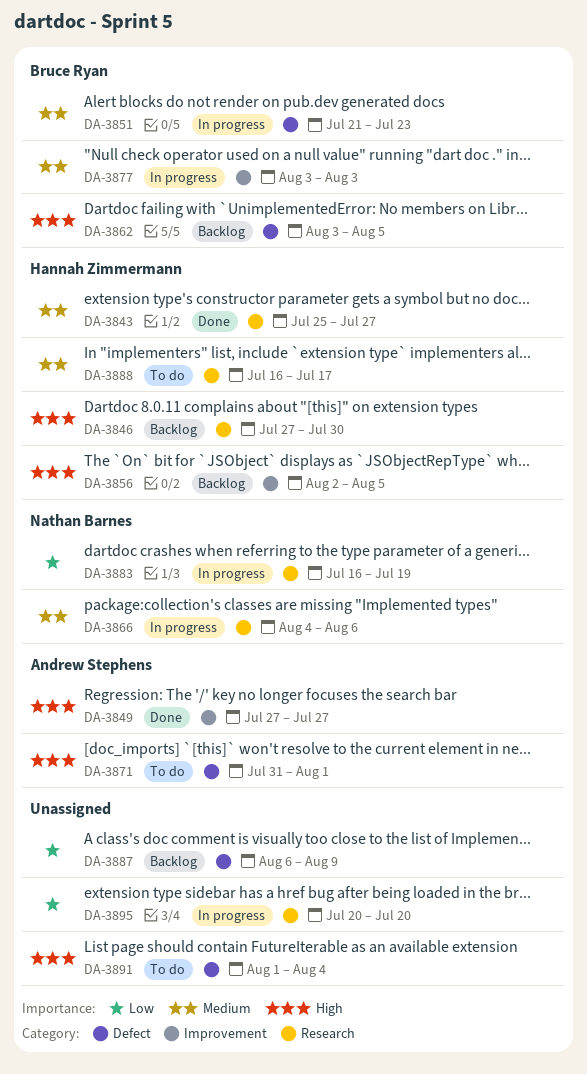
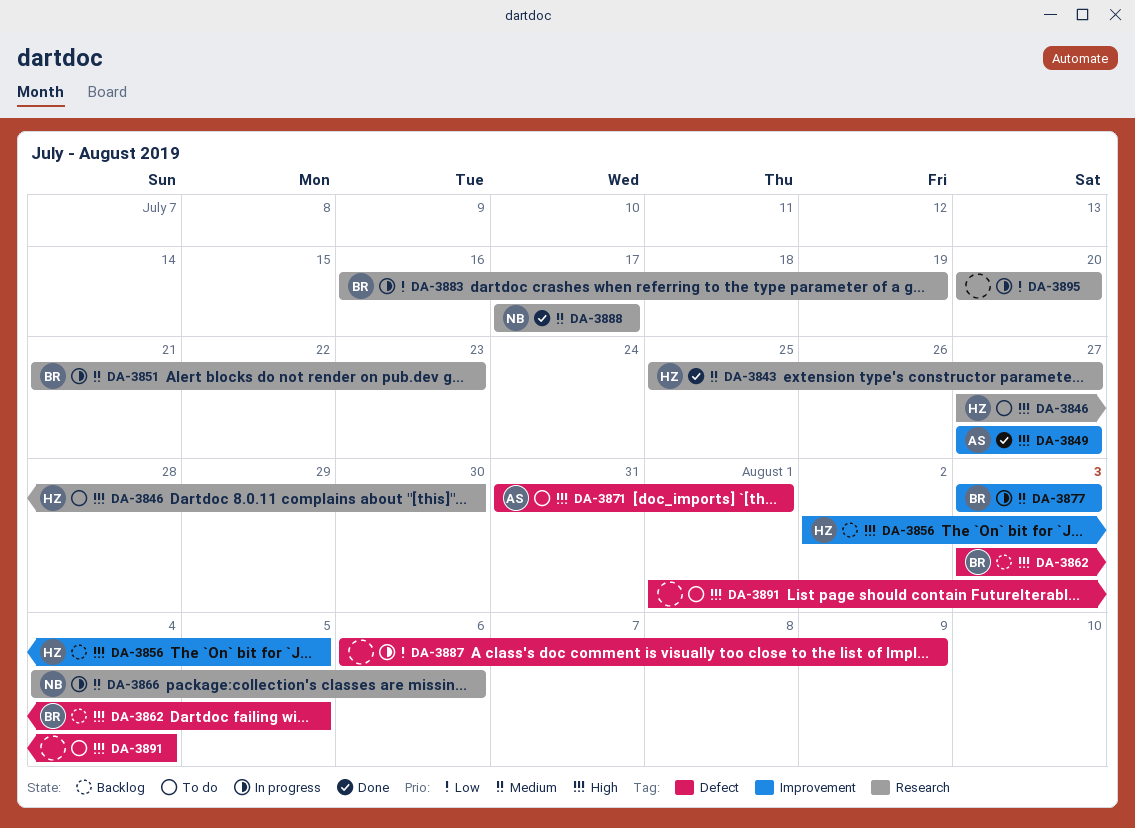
DA-3846, status: Backlog -> To do
DA-3851, label: Defect -> Research
DA-3883, owner: Nathan Barnes -> Bruce Ryan
DA-3887, status: Backlog -> In progress
DA-3888, status: To do -> Done
DA-3888, owner: Hannah Zimmermann -> Nathan Barnes
DA-3888, start: Jul 16 -> Jul 17

